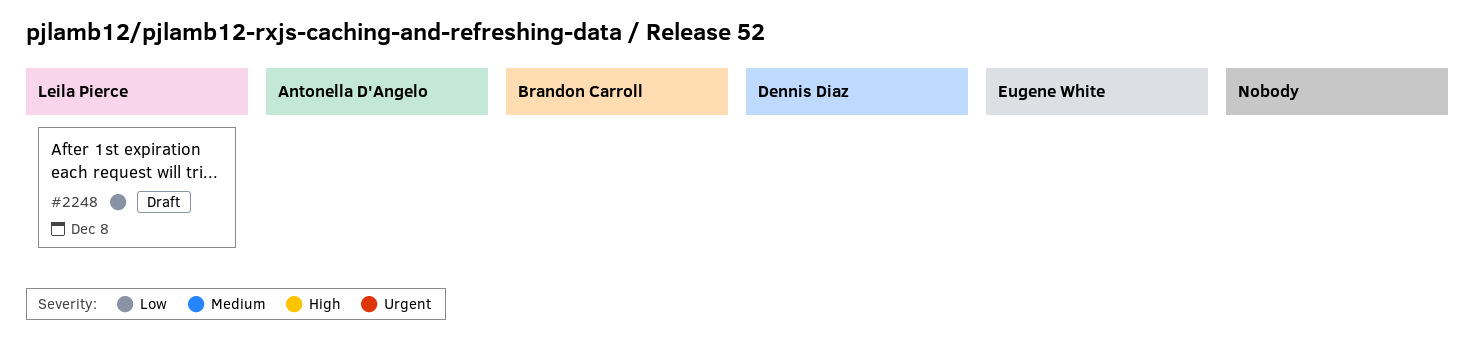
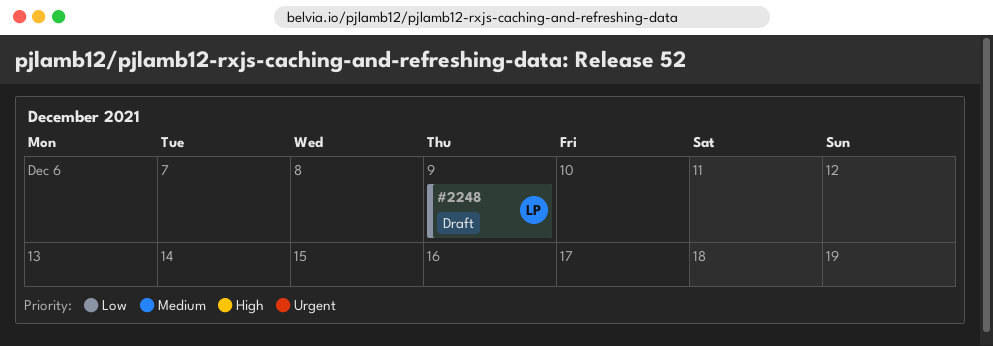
#2248, due: Dec 8 -> Dec 9

